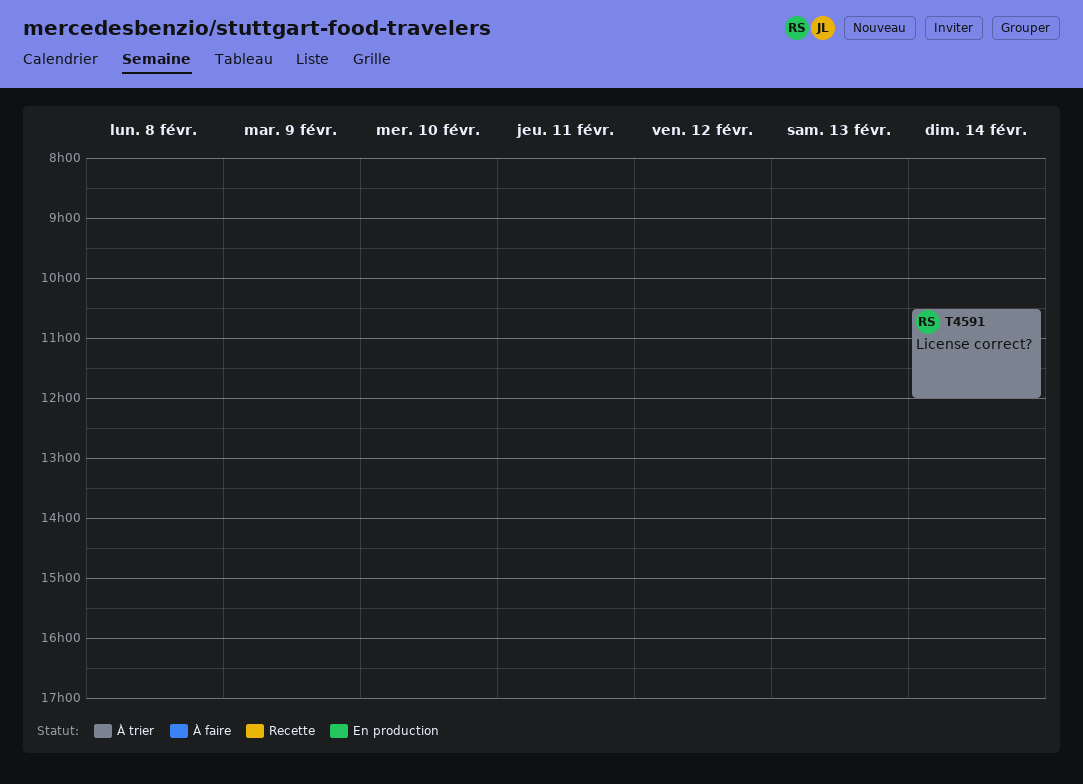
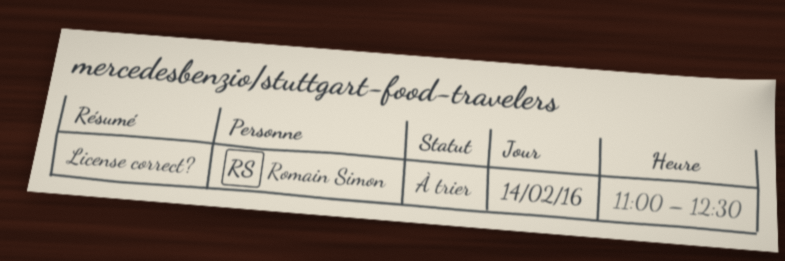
License correct?, begins: 10:30 -> 11:00
License correct?, ends: 12:00 -> 12:30

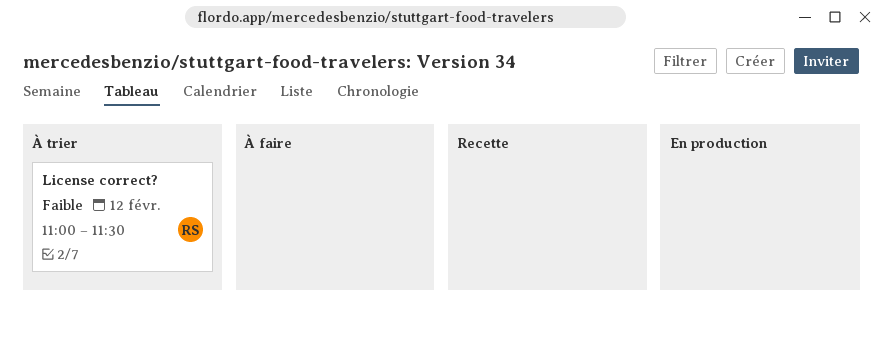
License correct?, day: Feb 14 -> Feb 12
License correct?, ends: 12:30 -> 11:30

